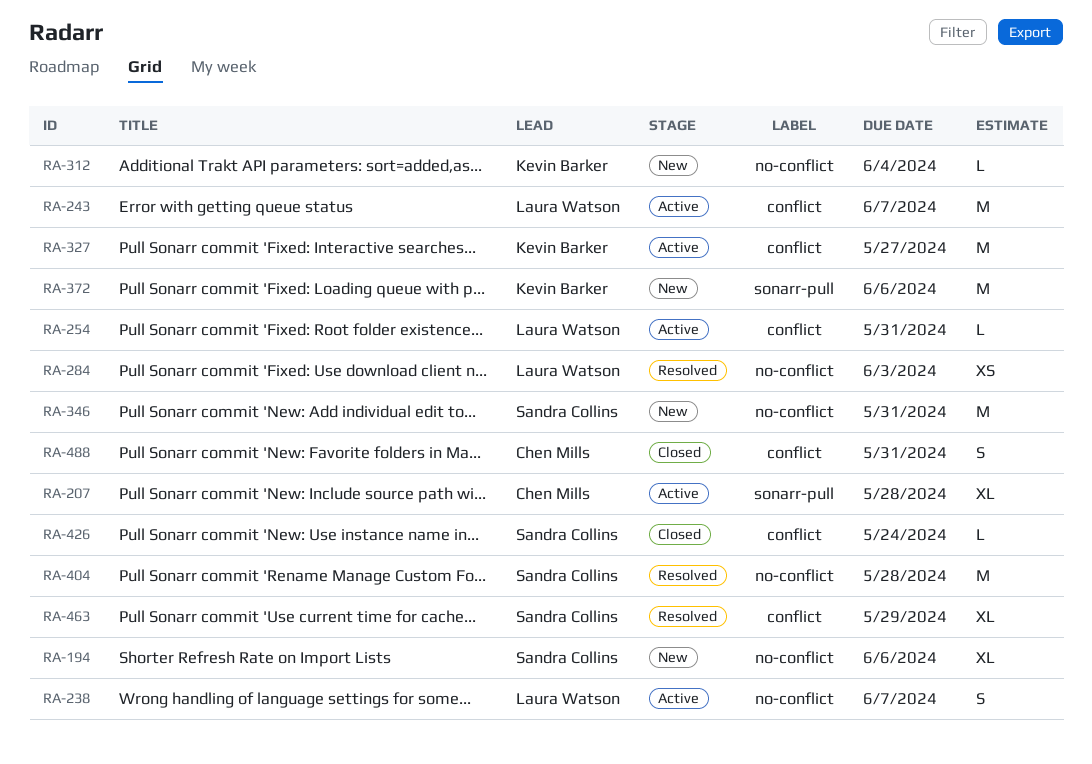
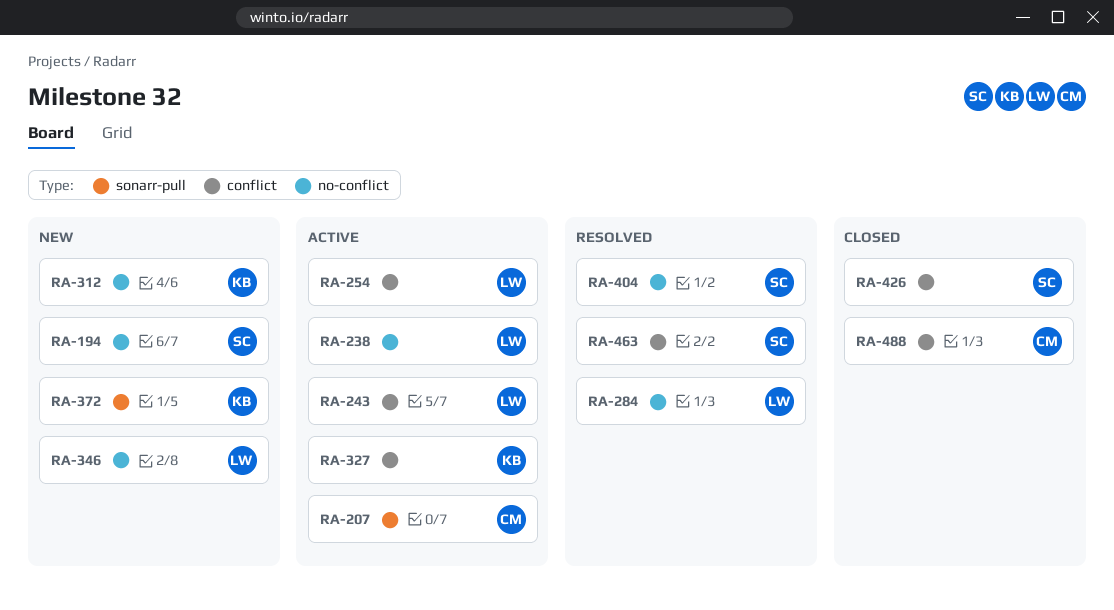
RA-346, owner: Sandra Collins -> Laura Watson

